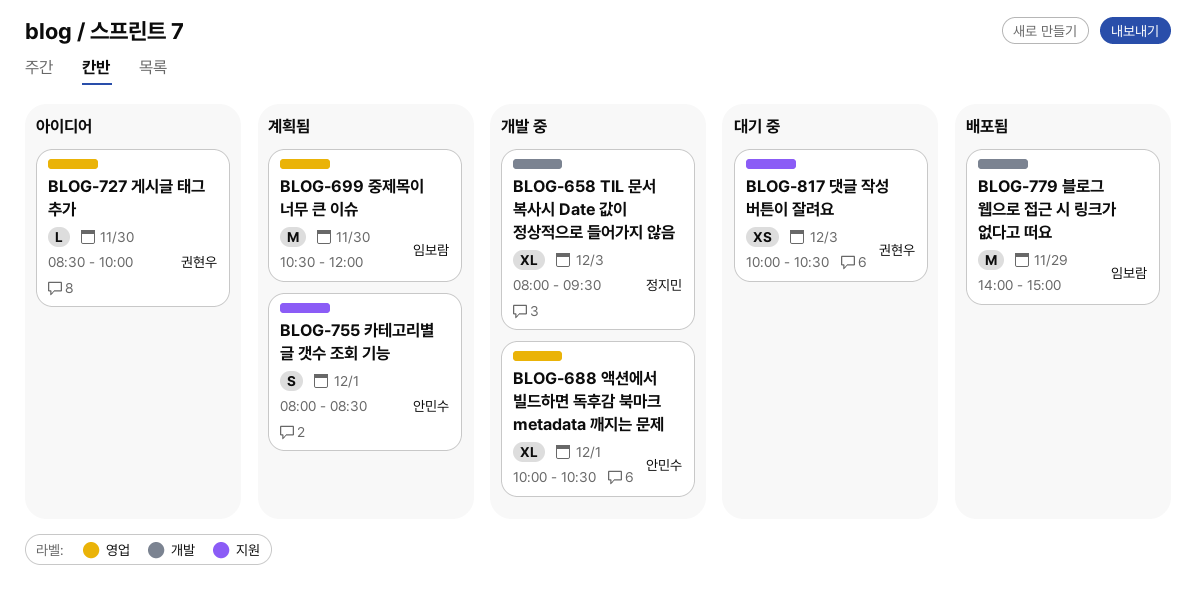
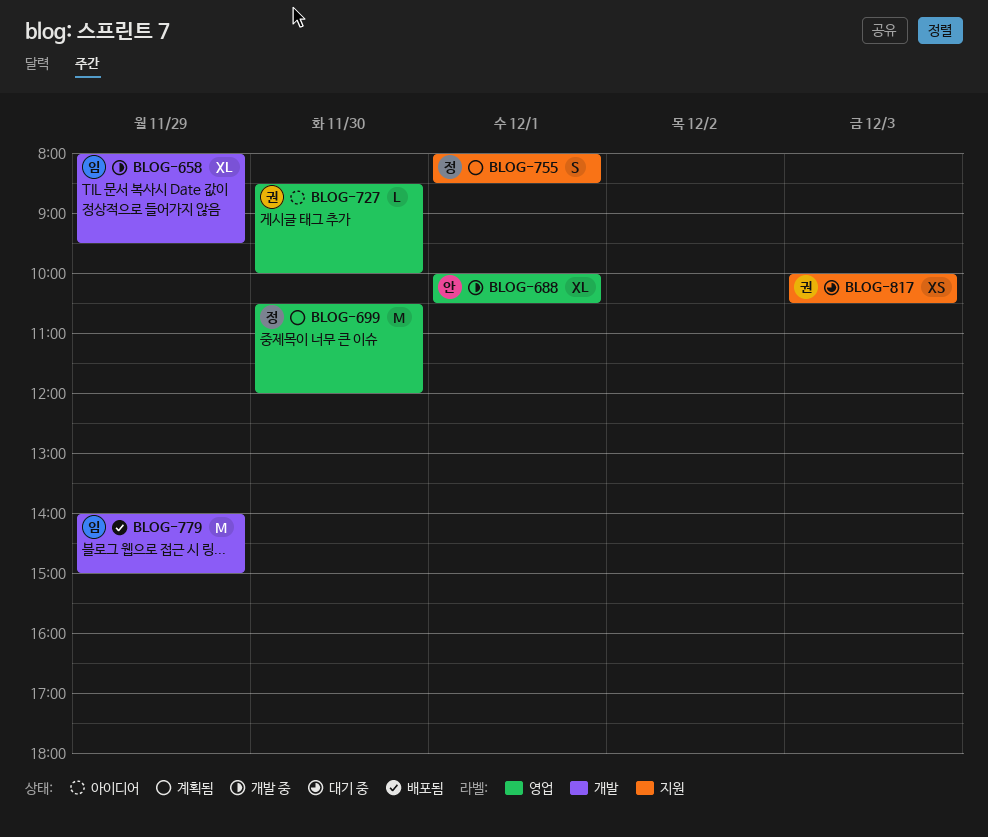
BLOG-658, owner: 정지민 -> 임보람
BLOG-658, day: Dec 3 -> Nov 29
BLOG-699, owner: 임보람 -> 정지민
BLOG-755, owner: 안민수 -> 정지민

